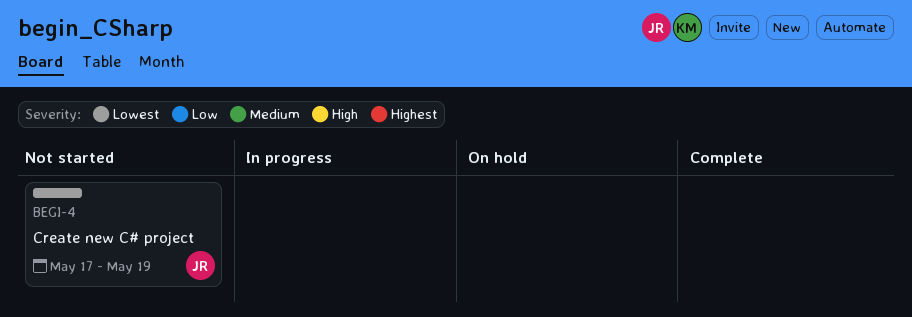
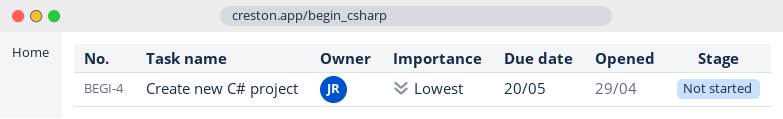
BEGI-4, due: May 19 -> May 20

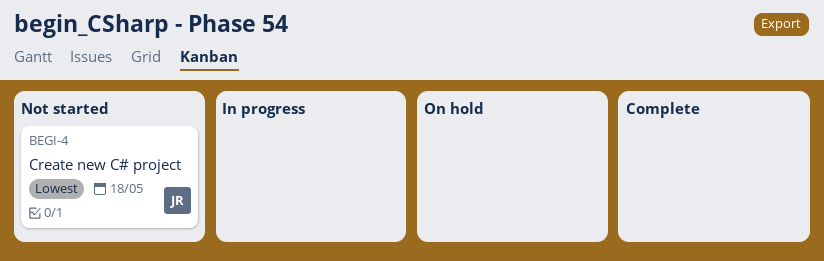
BEGI-4, due: May 20 -> May 18

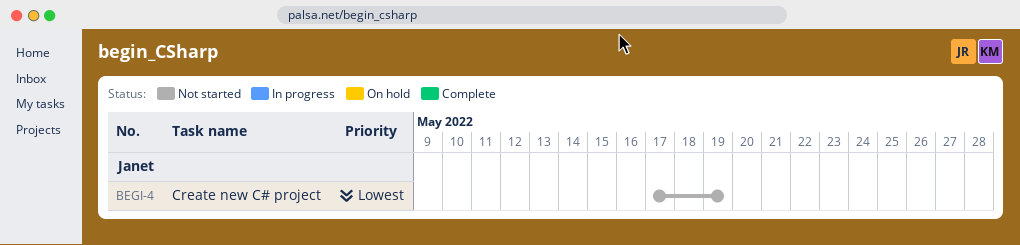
BEGI-4, due: May 18 -> May 19

